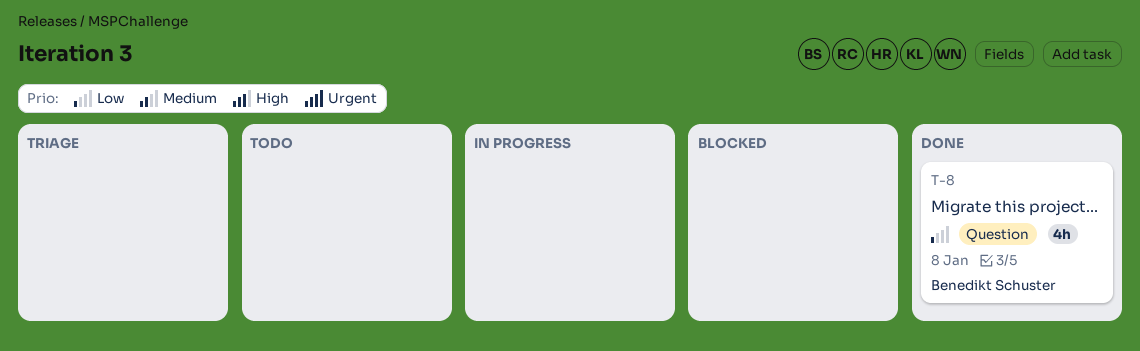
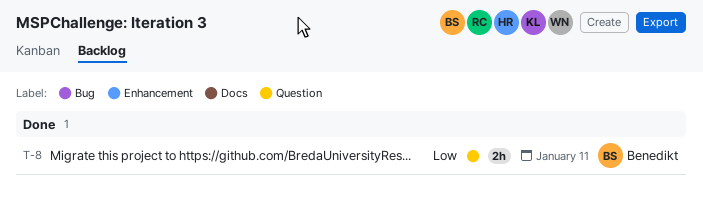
T-8, estimate: 4h -> 2h
T-8, due: Jan 8 -> Jan 11

